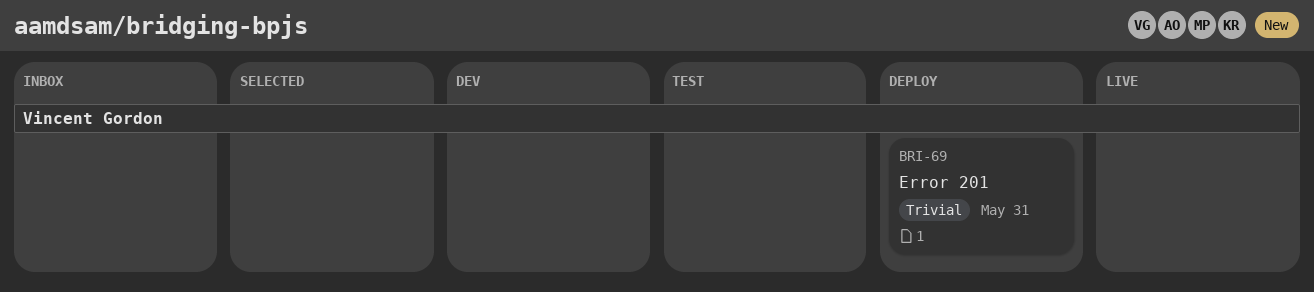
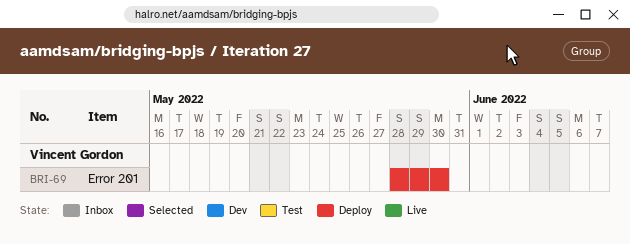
BRI-69, due: May 31 -> May 30

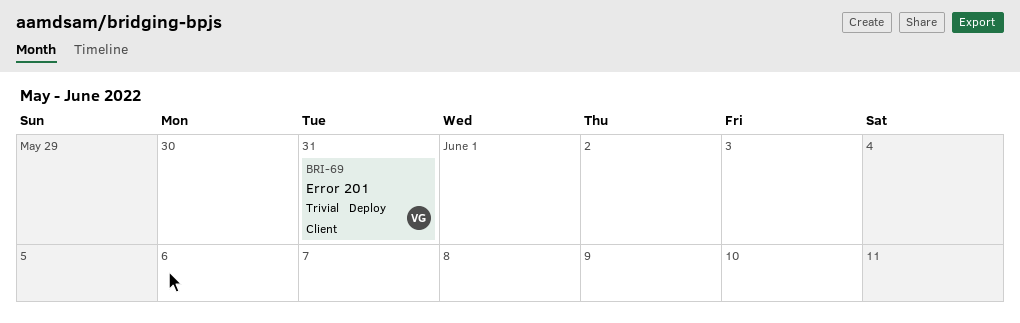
BRI-69, due: May 30 -> May 31

